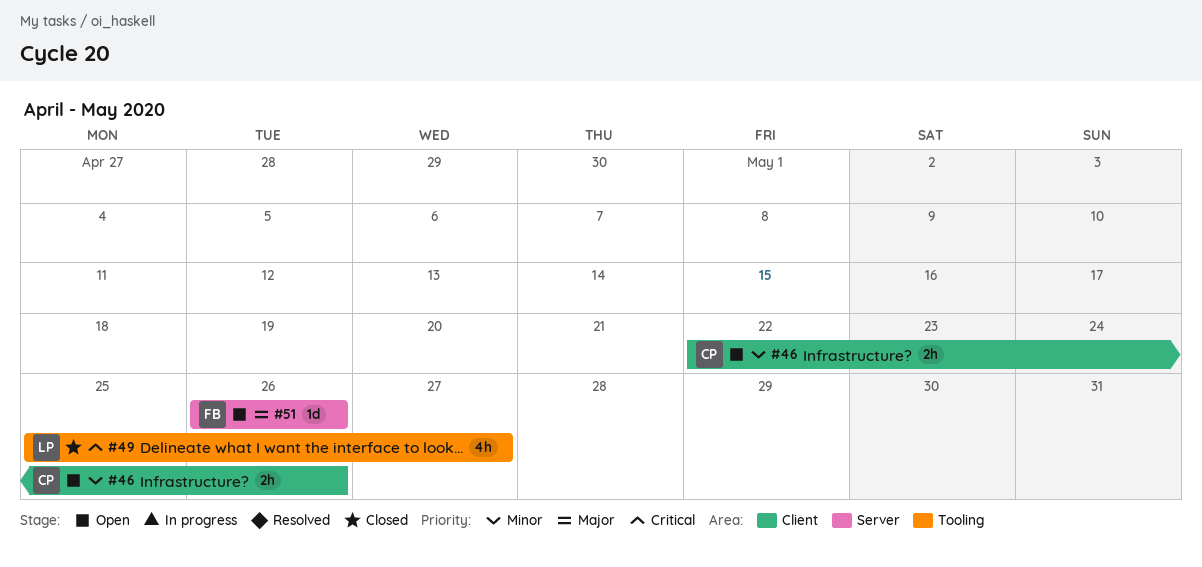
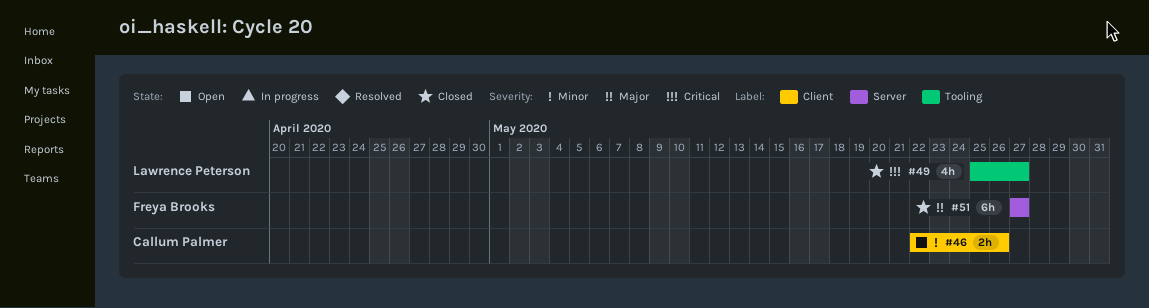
#51, status: Open -> Closed
#51, estimate: 1d -> 6h
#51, start: May 26 -> May 27
#51, due: May 26 -> May 27

